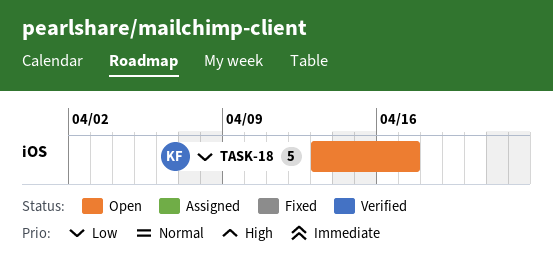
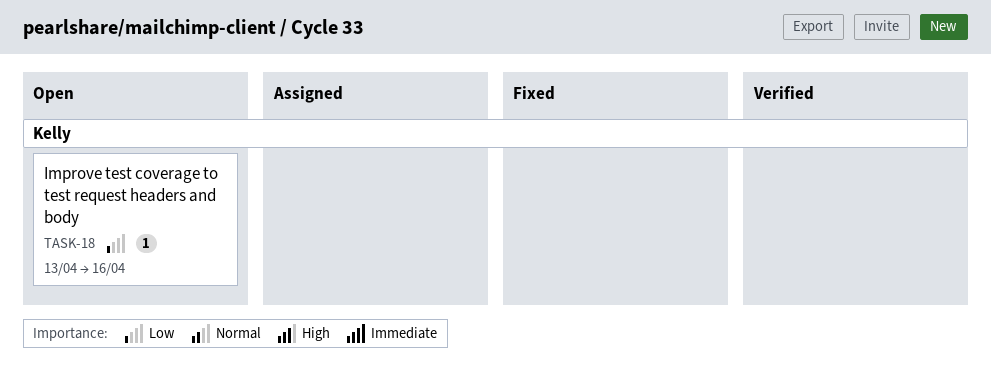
TASK-18, estimate: 5 -> 1
TASK-18, due: Apr 17 -> Apr 16

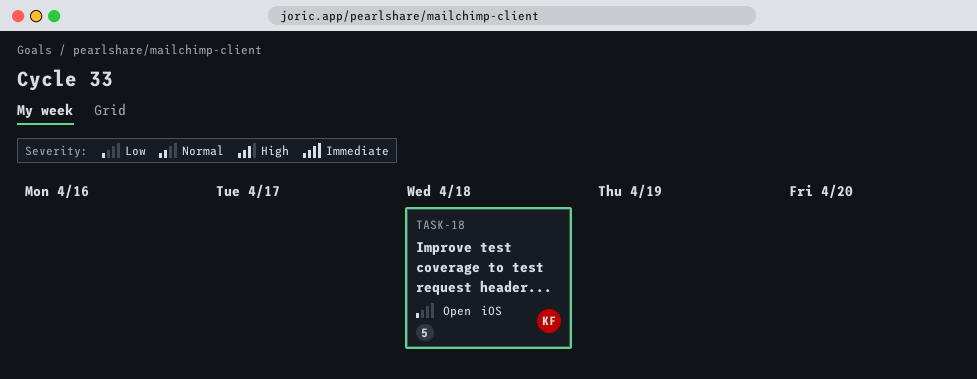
TASK-18, estimate: 1 -> 5
TASK-18, due: Apr 16 -> Apr 18

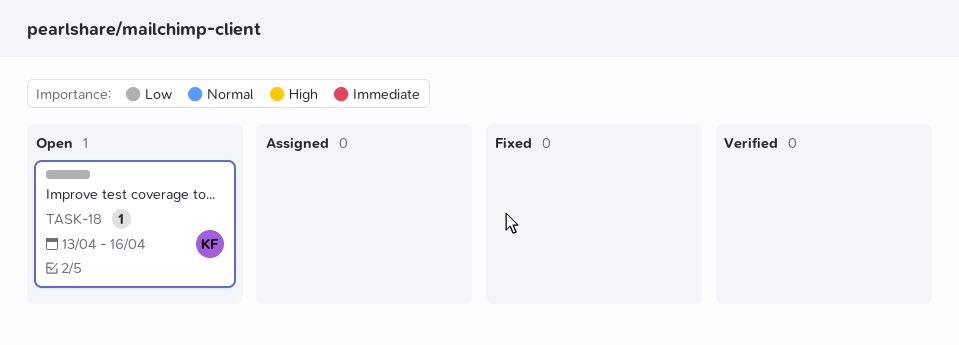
TASK-18, estimate: 5 -> 1
TASK-18, due: Apr 18 -> Apr 16

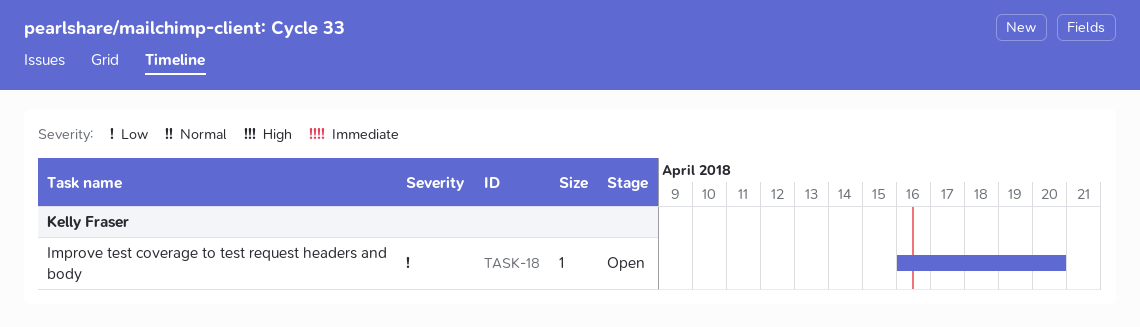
TASK-18, start: Apr 13 -> Apr 16
TASK-18, due: Apr 16 -> Apr 20

